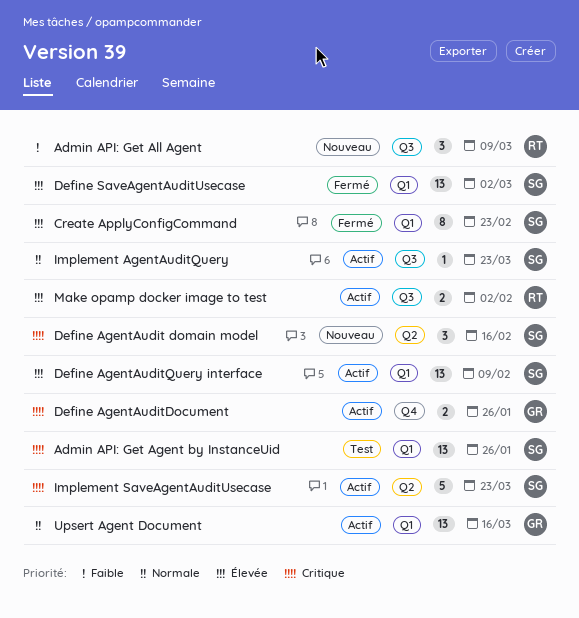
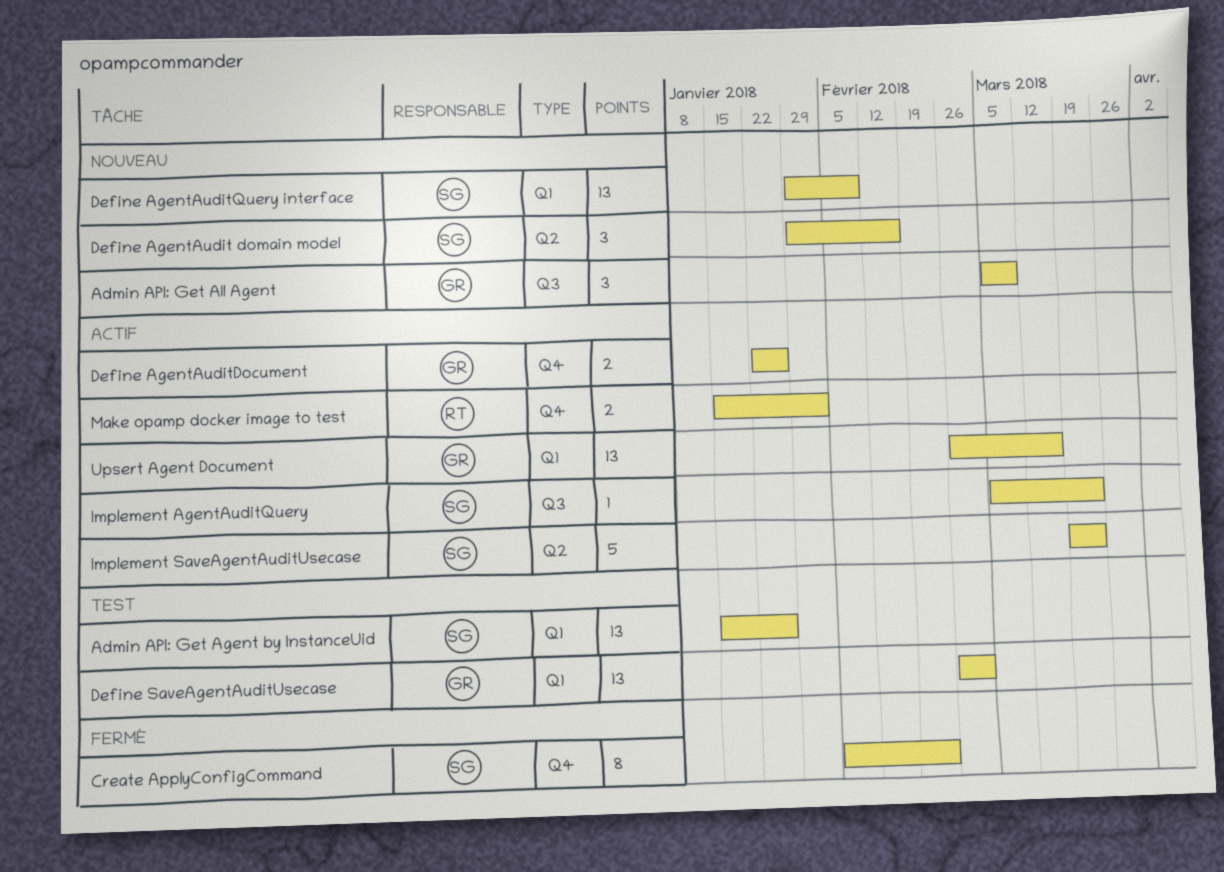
Admin API: Get All Agent, owner: RT -> GR
Create ApplyConfigCommand, label: Q1 -> Q4
Define AgentAuditQuery interface, status: Actif -> Nouveau
Define SaveAgentAuditUsecase, status: Fermé -> Test
Define SaveAgentAuditUsecase, owner: SG -> GR
Make opamp docker image to test, label: Q3 -> Q4

